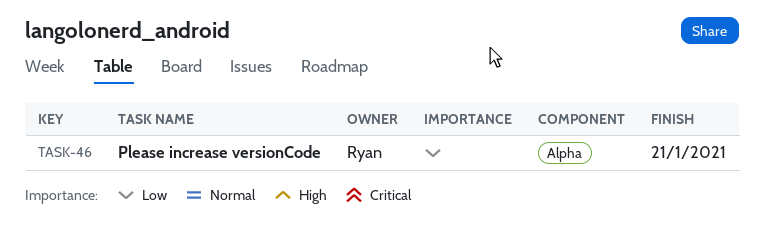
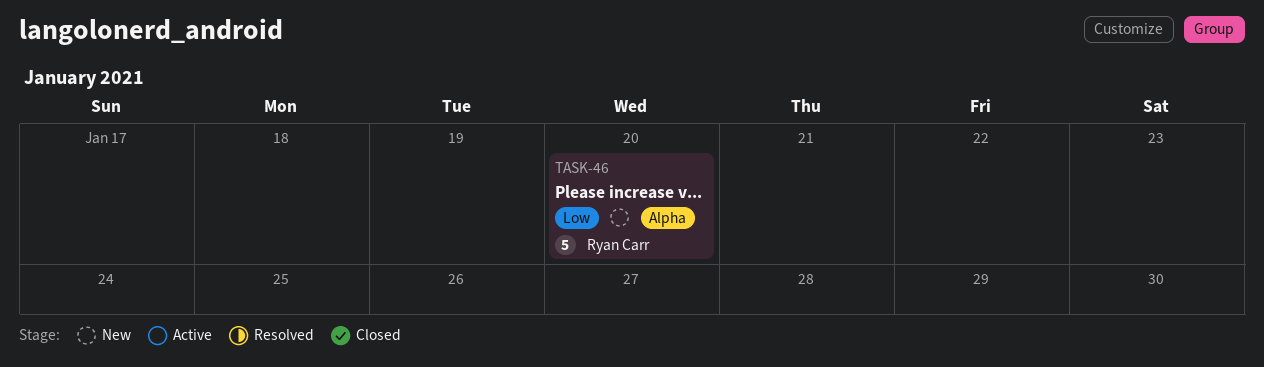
TASK-46, due: Jan 21 -> Jan 20

